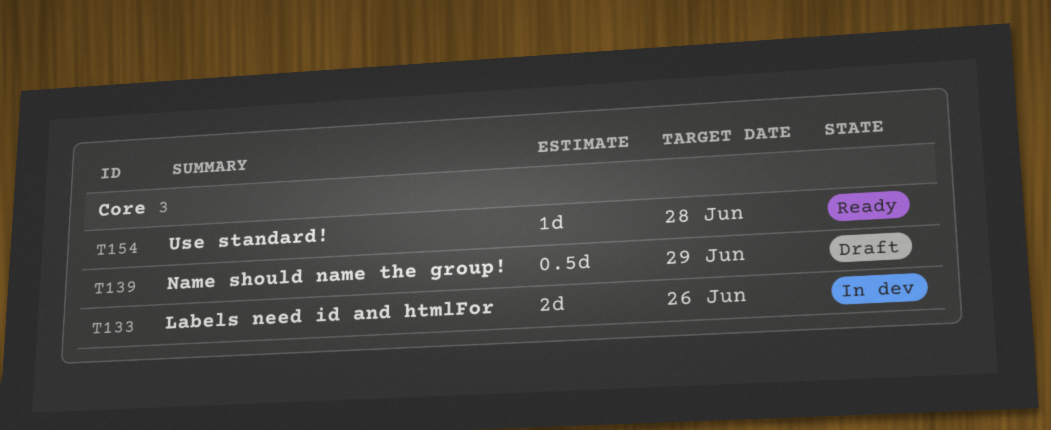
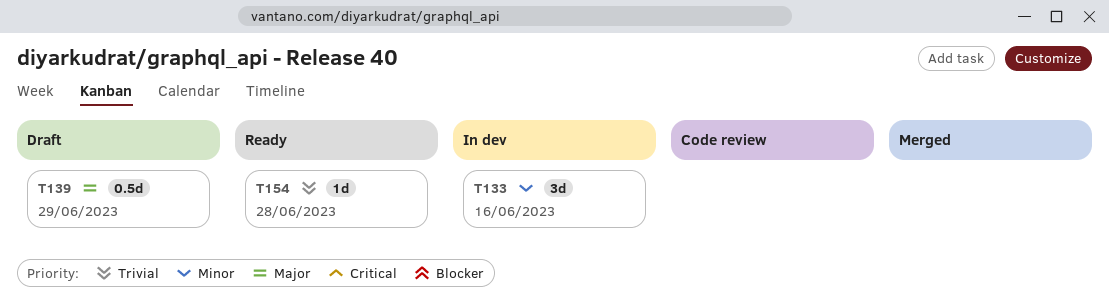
T133, estimate: 2d -> 3d
T133, due: Jun 26 -> Jun 16

